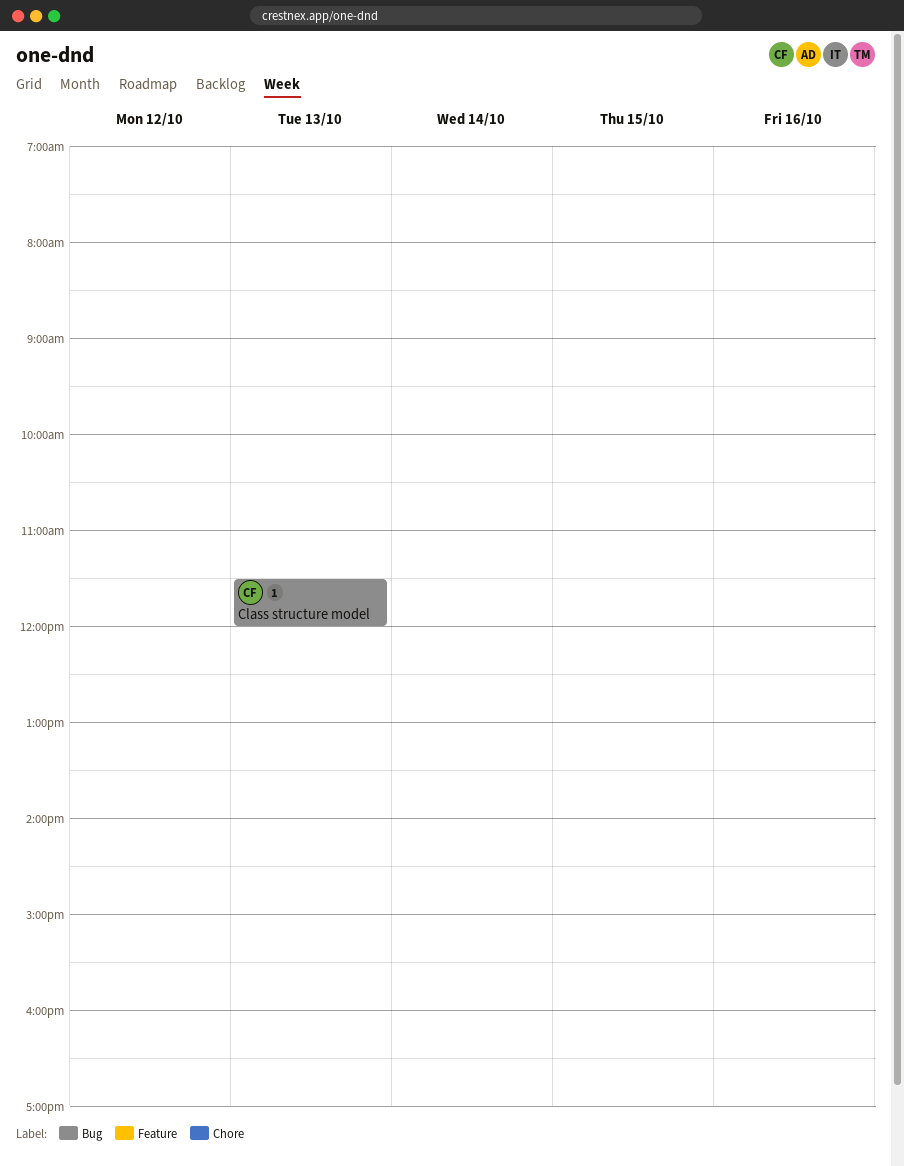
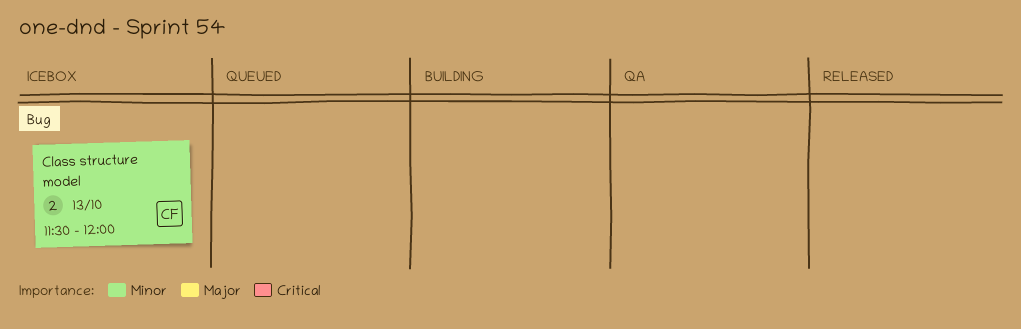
Class structure model, estimate: 1 -> 2

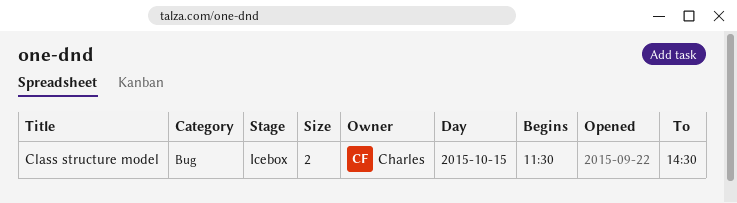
Class structure model, day: Oct 13 -> Oct 15
Class structure model, ends: 12:00 -> 14:30

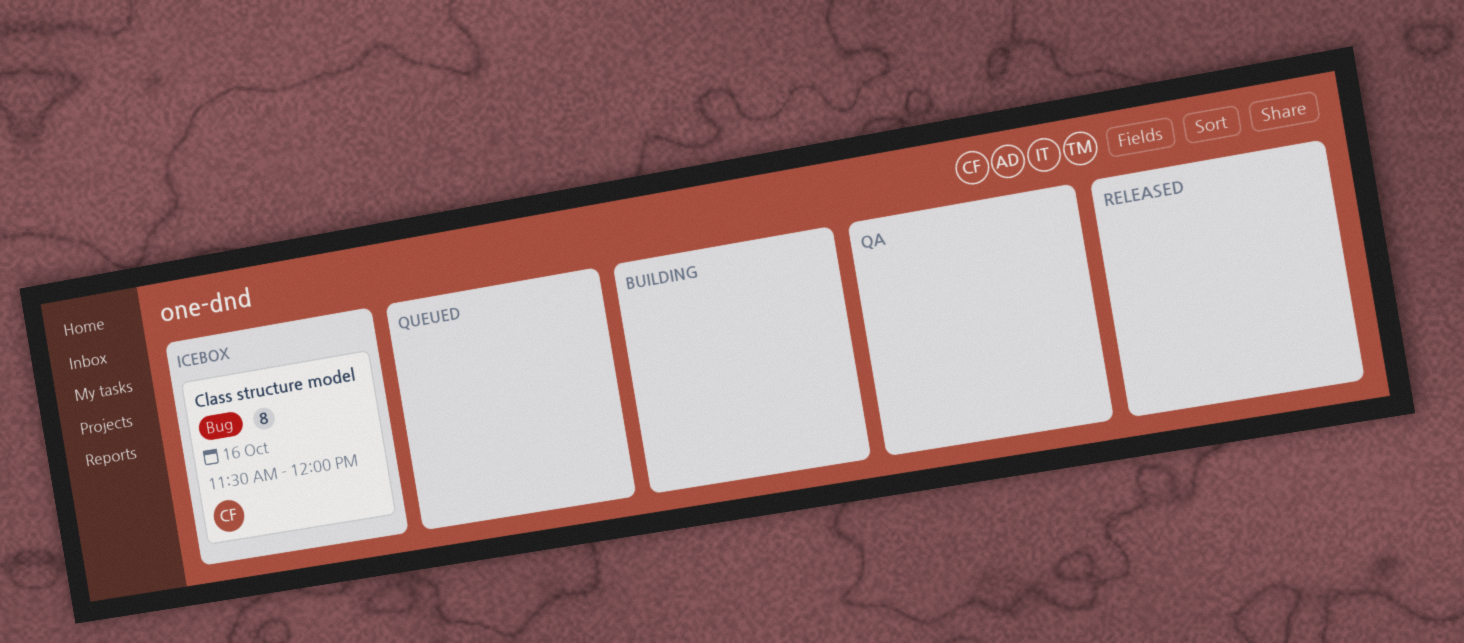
Class structure model, estimate: 2 -> 8
Class structure model, day: Oct 15 -> Oct 16
Class structure model, ends: 14:30 -> 12:00

